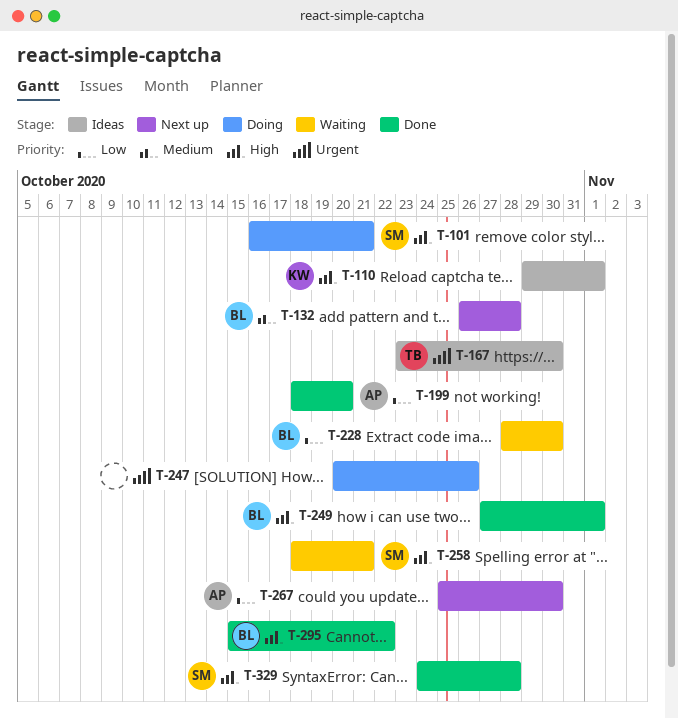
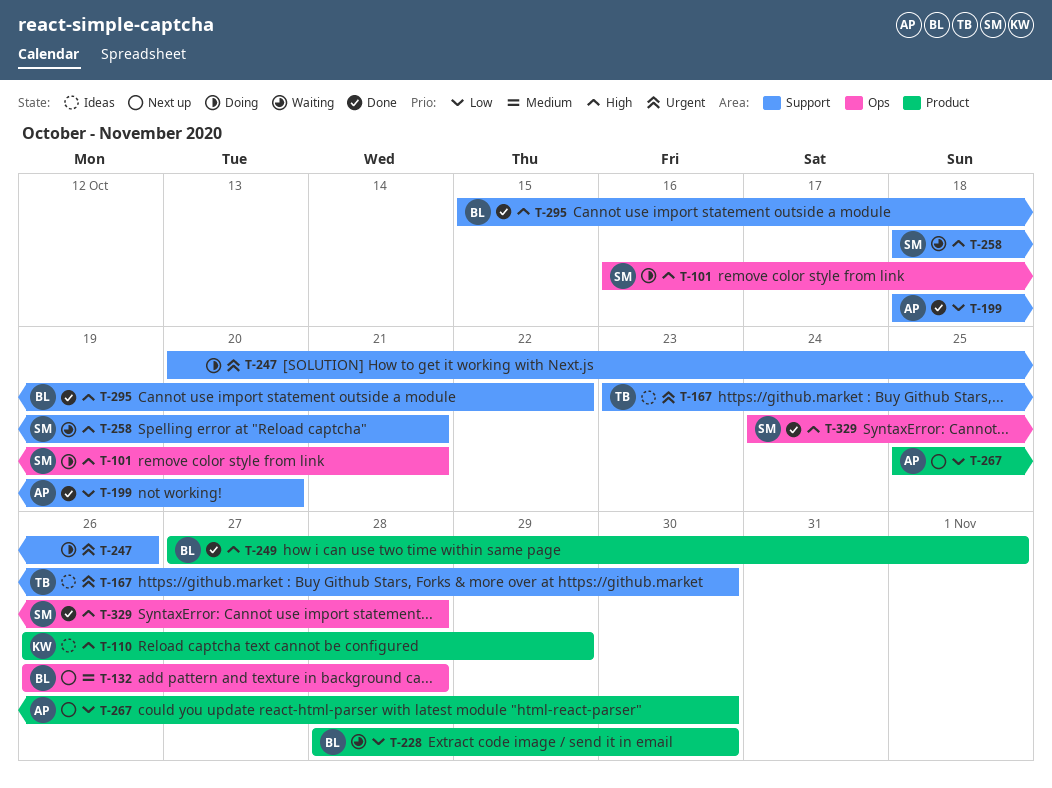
T-110, start: Oct 29 -> Oct 26
T-110, due: Nov 1 -> Oct 29

